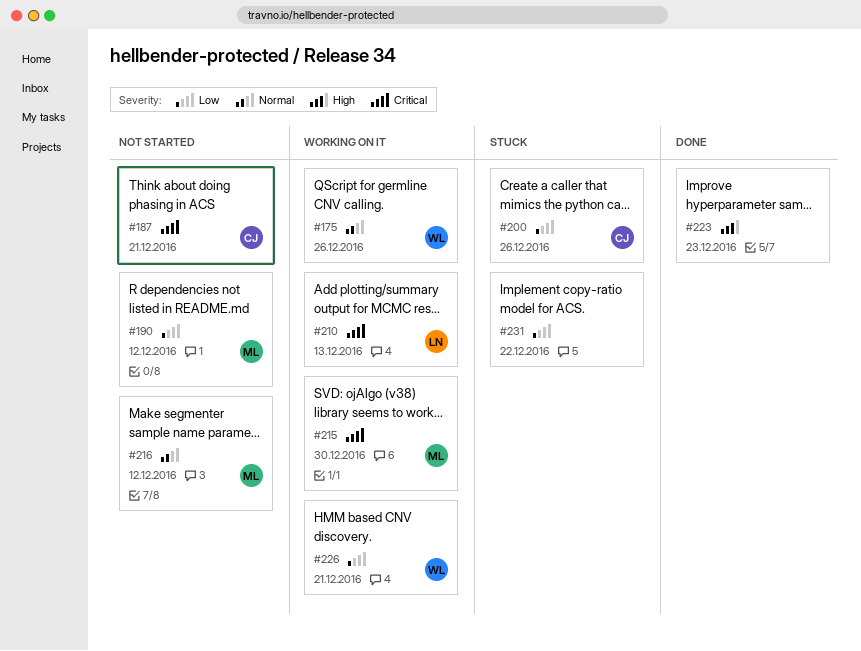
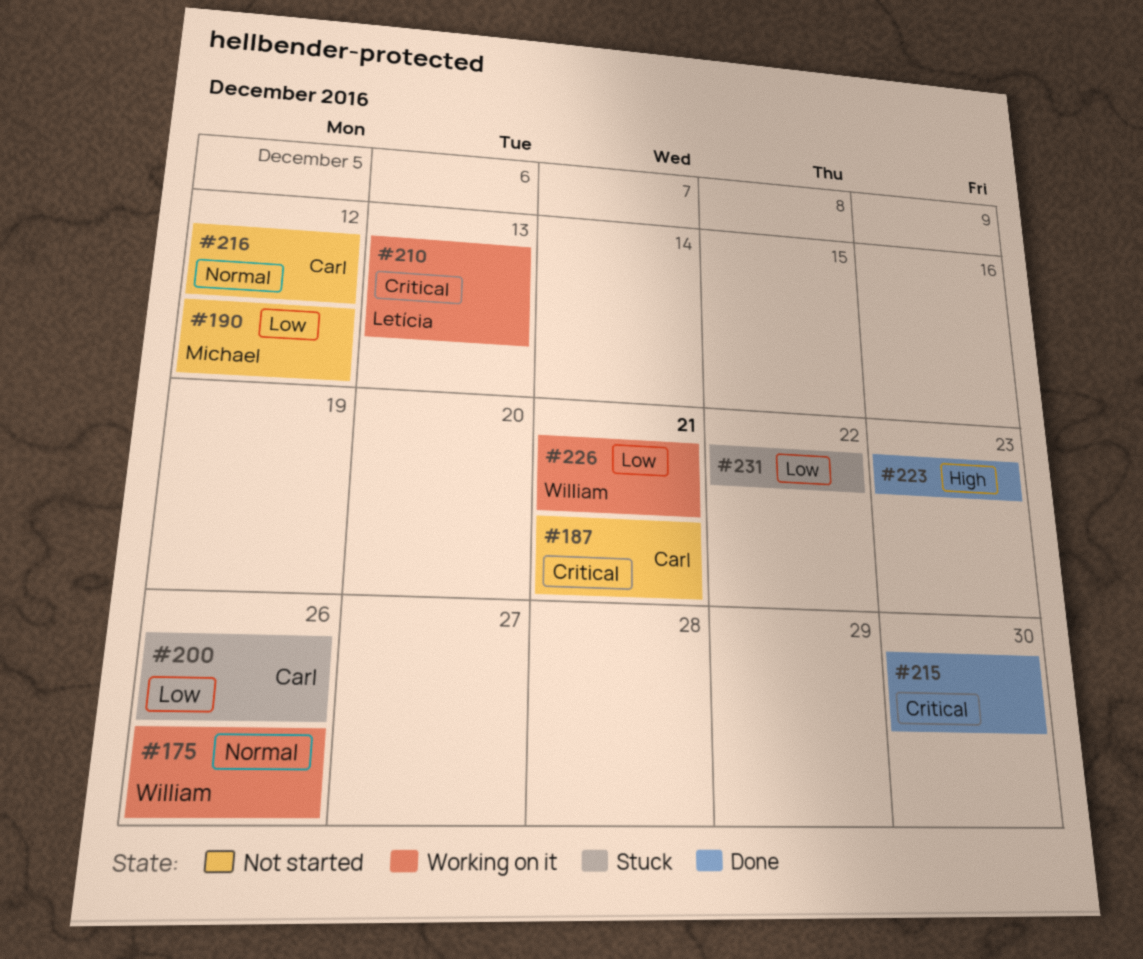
#215, status: Working on it -> Done
#215, owner: Michael -> none
#216, owner: Michael -> Carl

